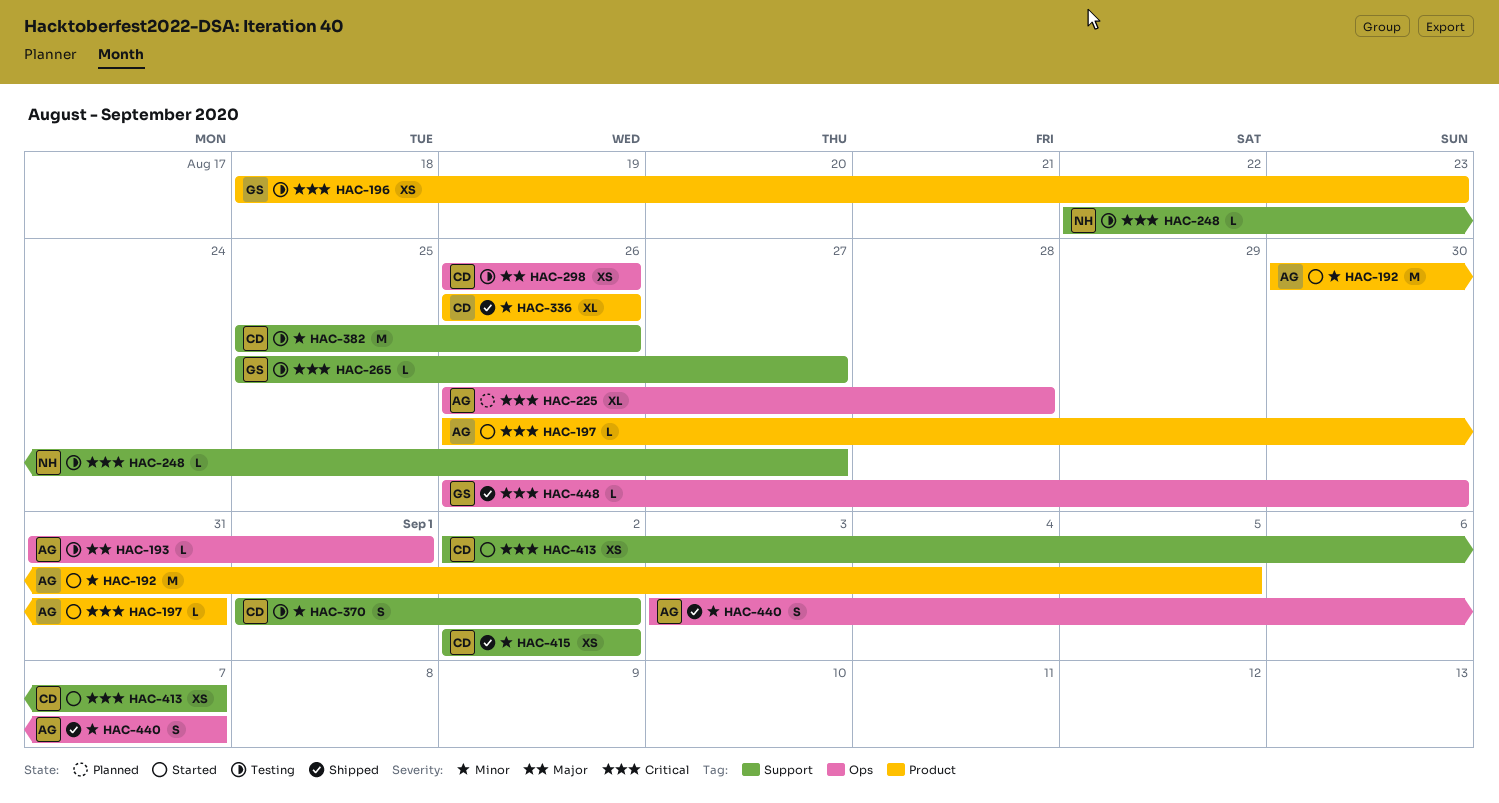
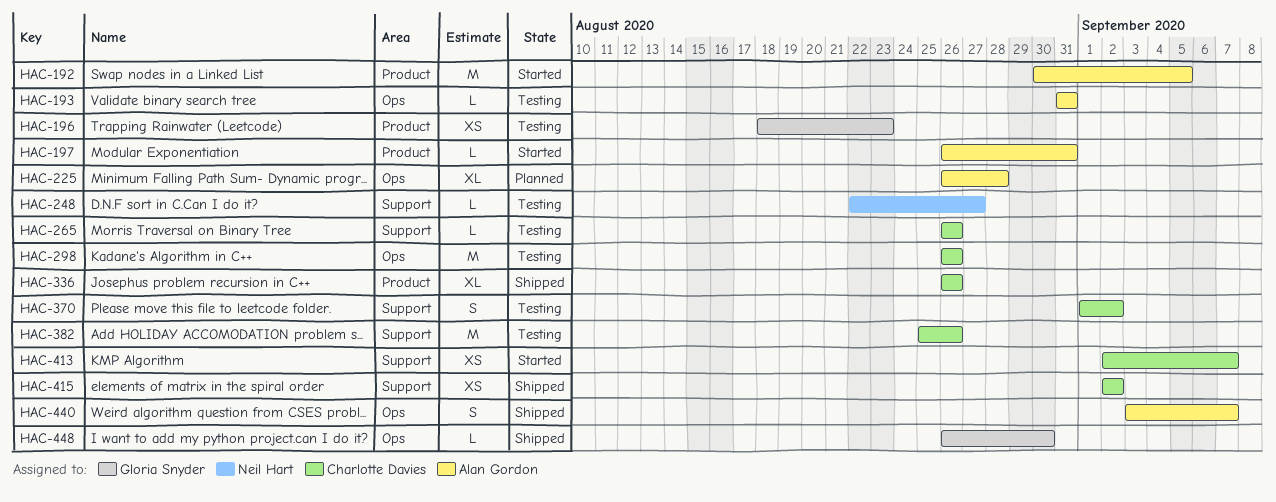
HAC-193, due: Sep 1 -> Aug 31
HAC-265, owner: Gloria Snyder -> Charlotte Davies
HAC-265, start: Aug 25 -> Aug 26
HAC-265, due: Aug 27 -> Aug 26
HAC-298, estimate: XS -> M

